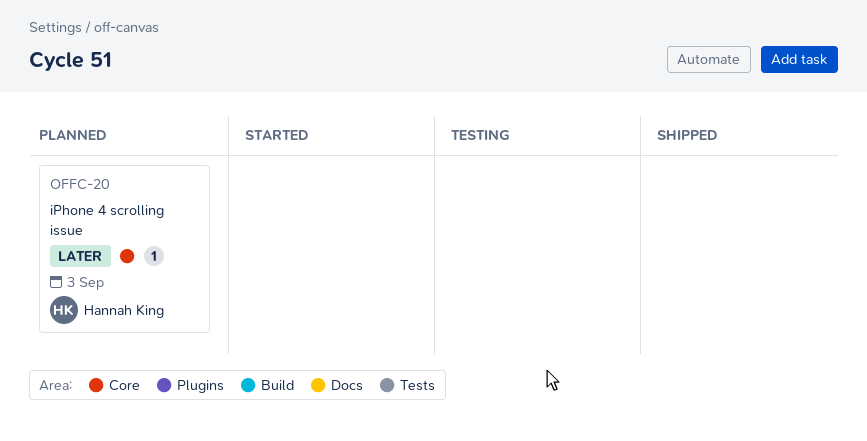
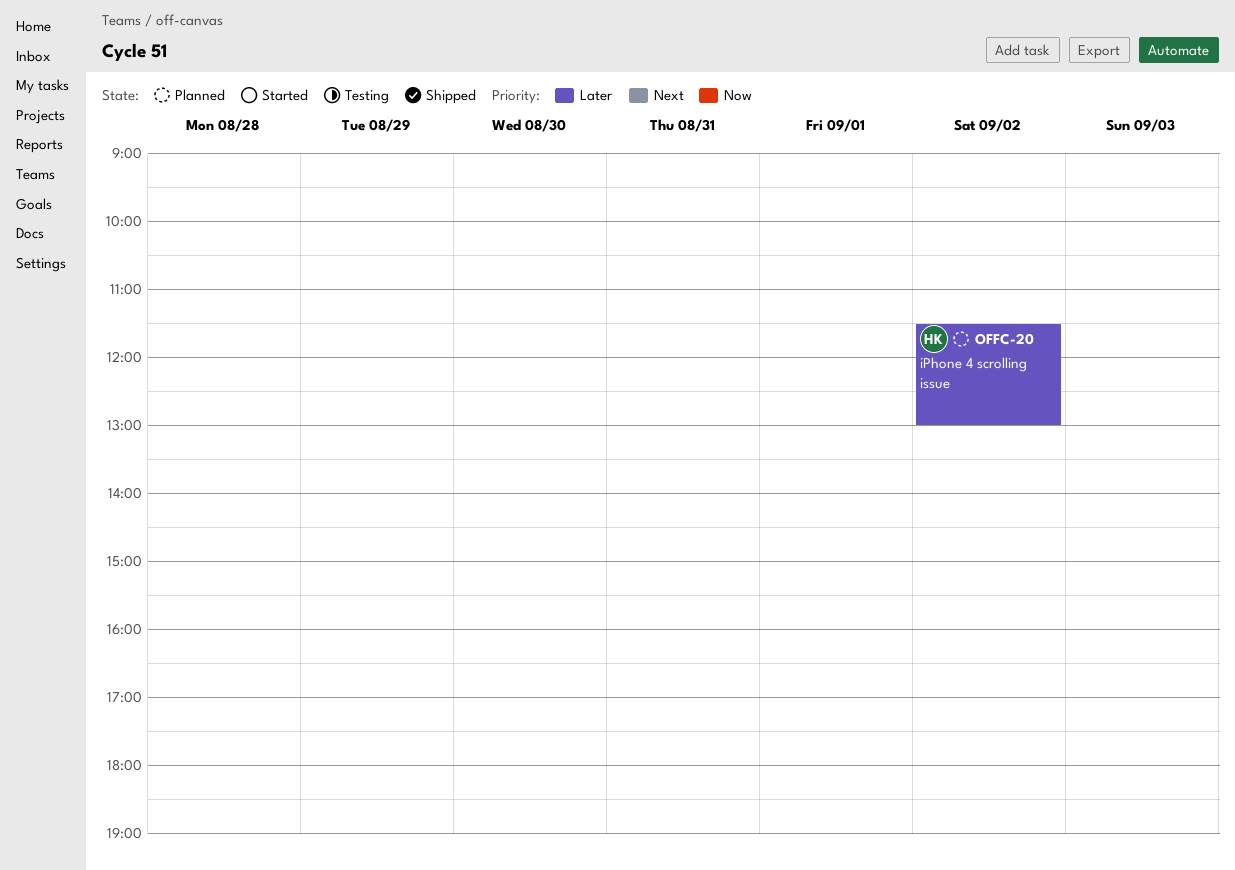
OFFC-20, day: Sep 3 -> Sep 2

